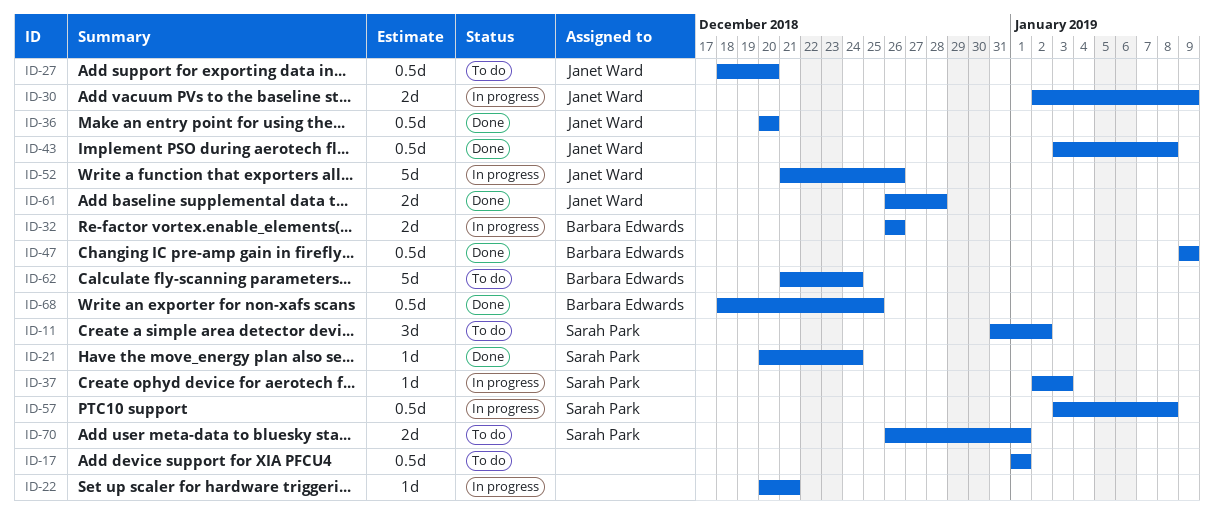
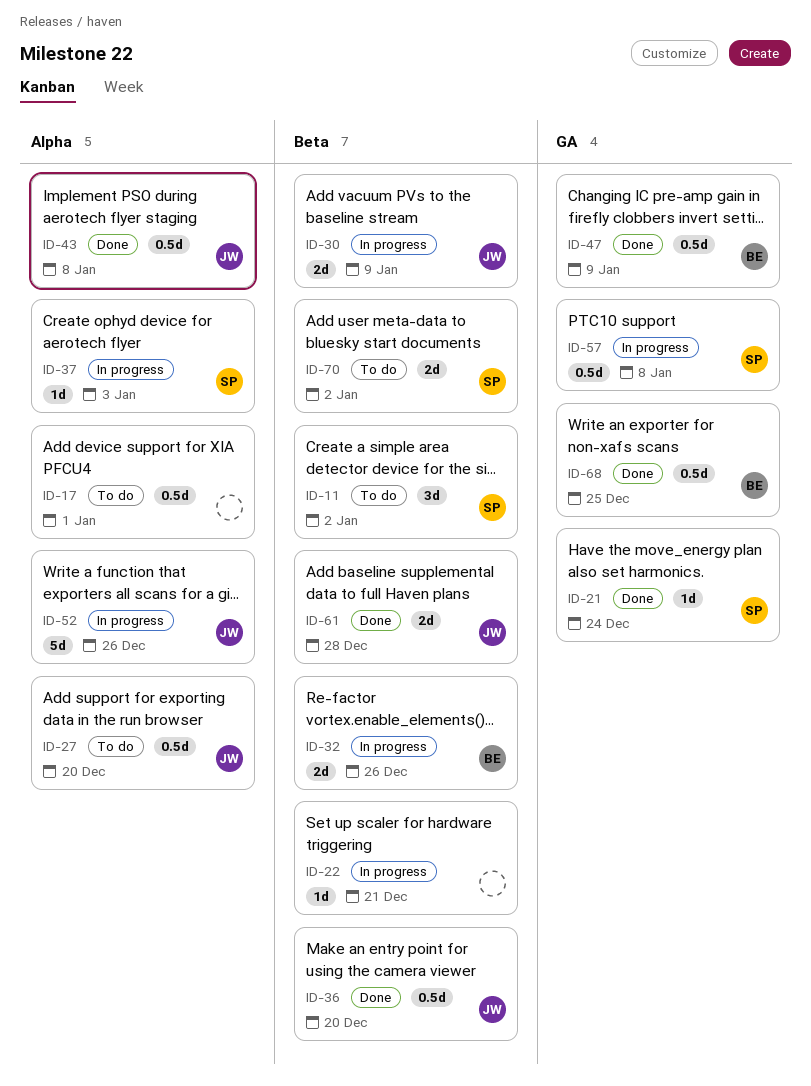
ID-62: present -> none
ID-70, due: Jan 1 -> Jan 2

